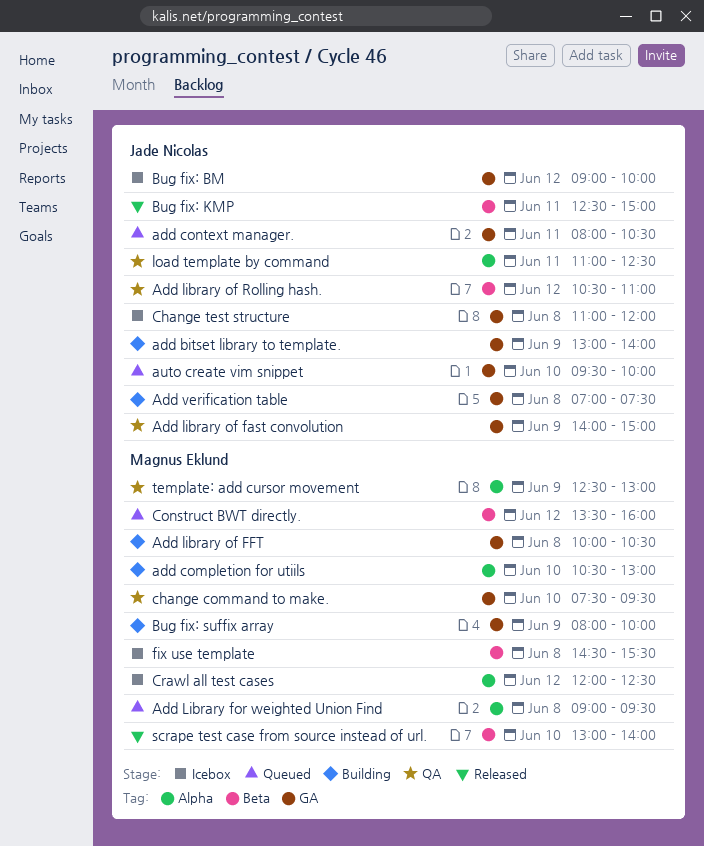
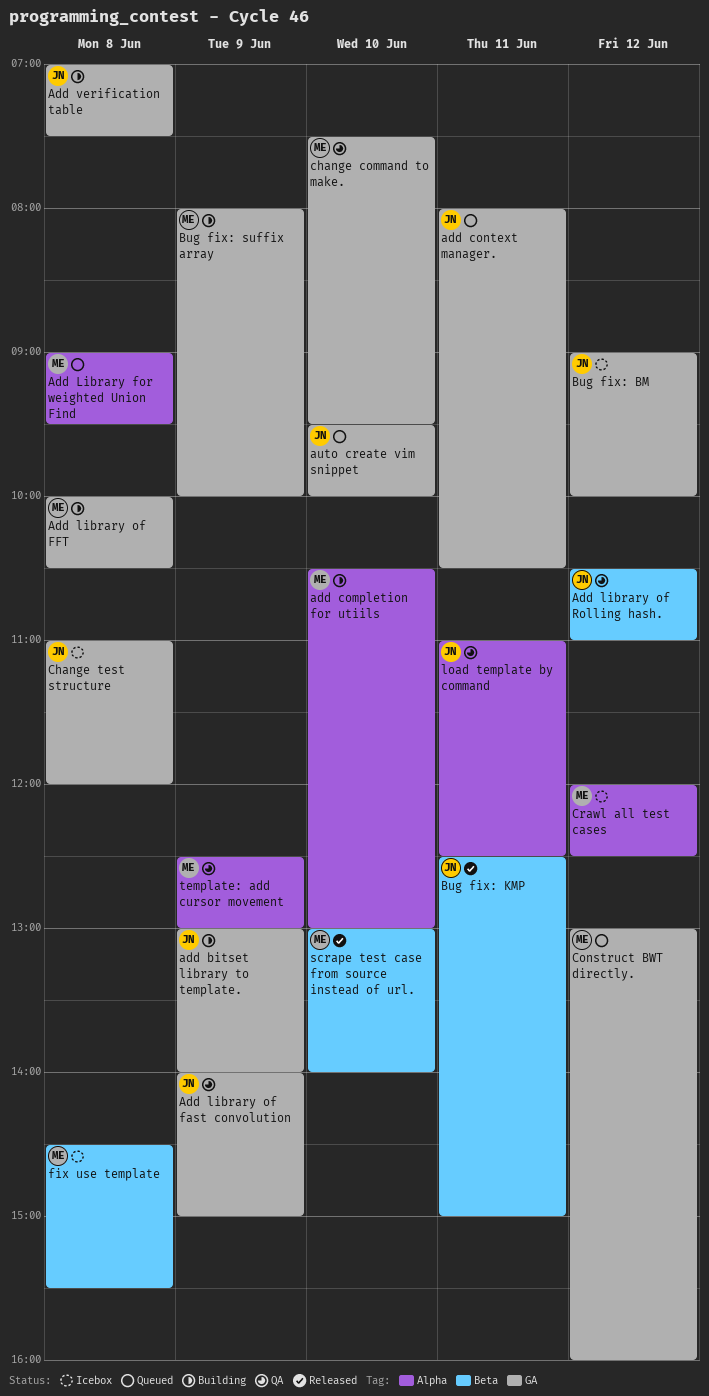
Construct BWT directly., label: Beta -> GA
Construct BWT directly., begins: 13:30 -> 13:00

